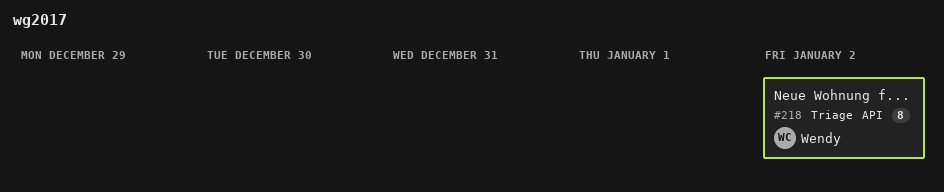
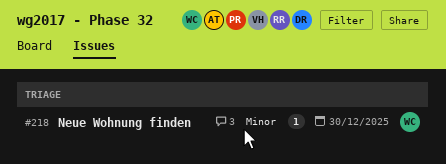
#218, estimate: 8 -> 1
#218, due: Jan 2 -> Dec 30

